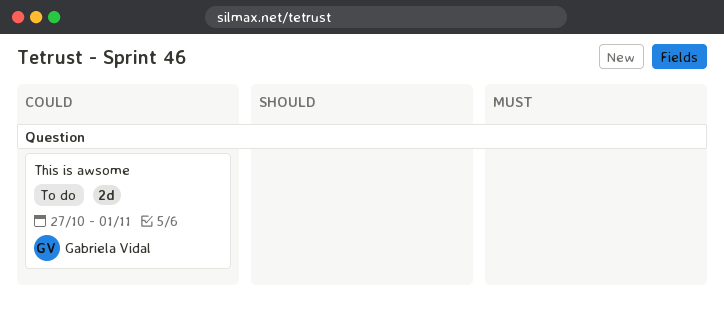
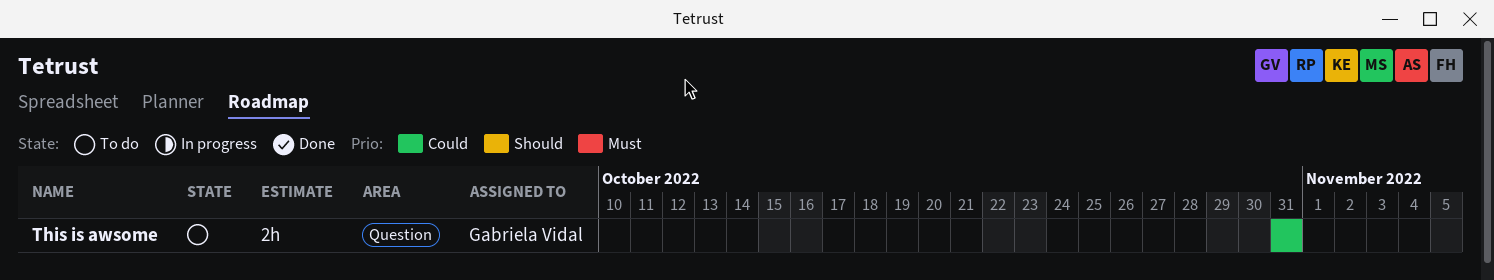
This is awsome, estimate: 2d -> 2h
This is awsome, start: Oct 27 -> Oct 31
This is awsome, due: Nov 1 -> Oct 31

